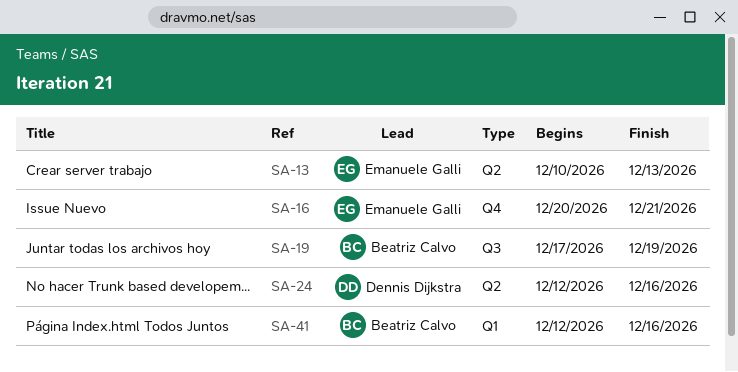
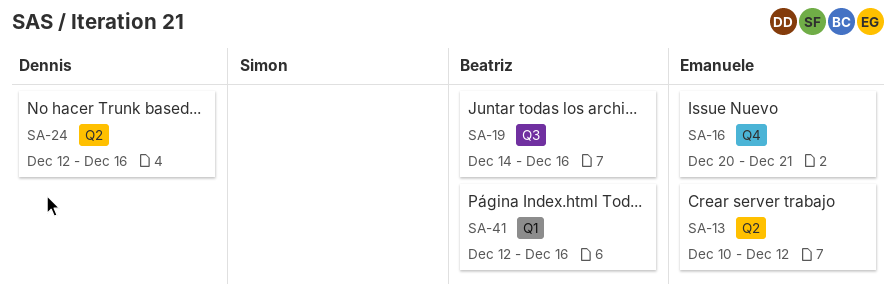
SA-13, due: Dec 13 -> Dec 12
SA-19, start: Dec 17 -> Dec 14
SA-19, due: Dec 19 -> Dec 16

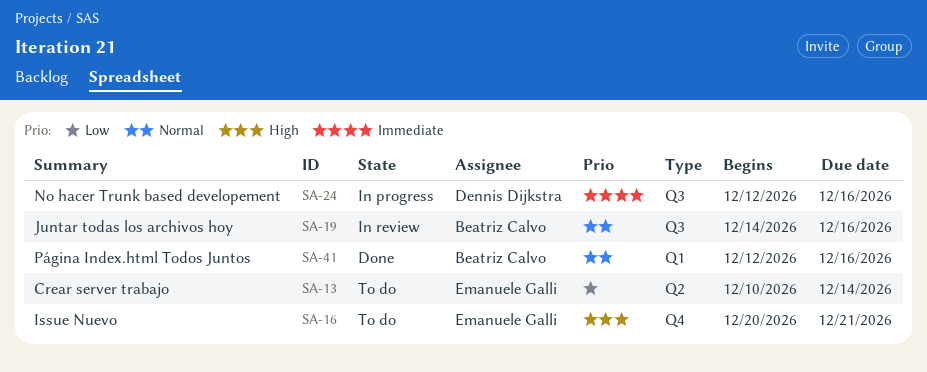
SA-13, due: Dec 12 -> Dec 14
SA-24, label: Q2 -> Q3

